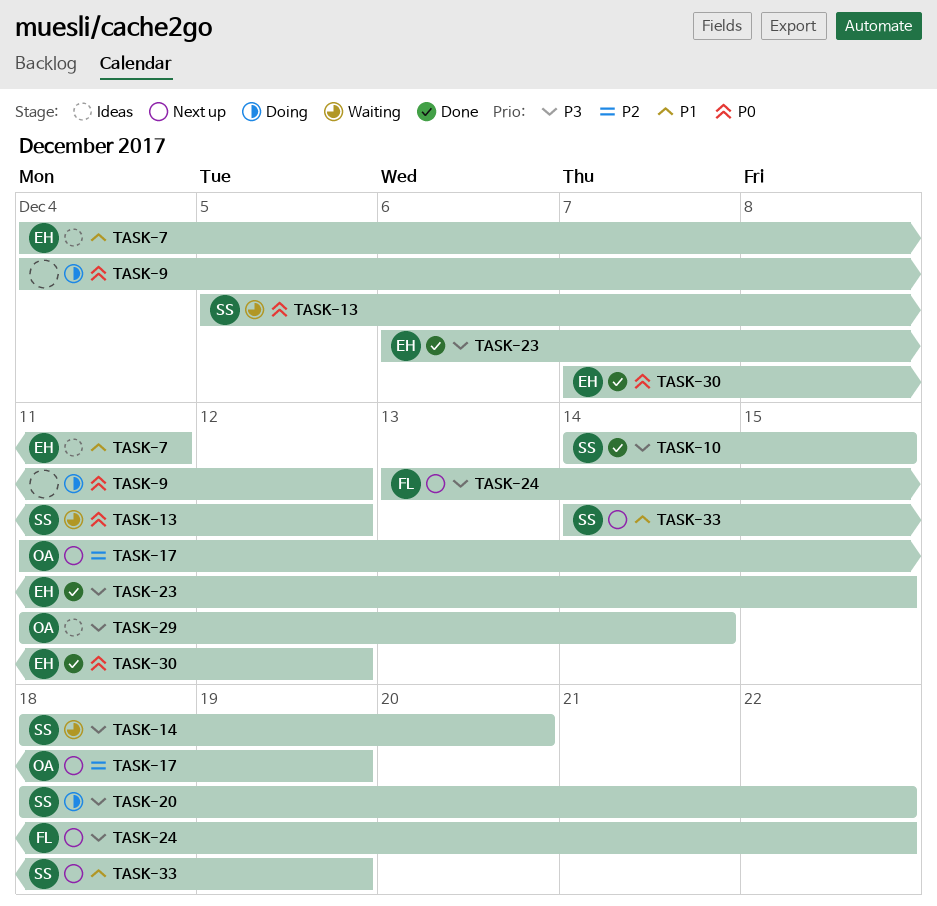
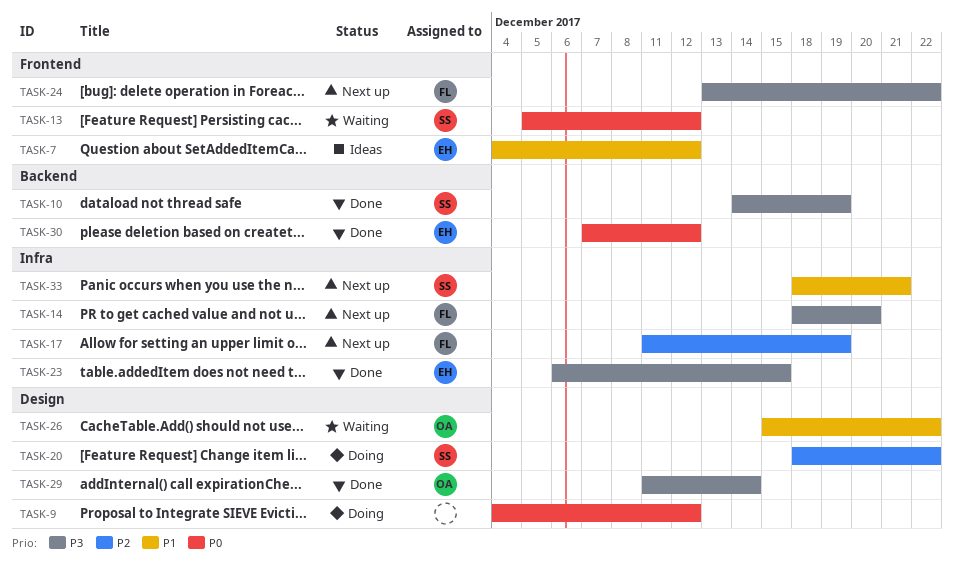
TASK-7, due: Dec 11 -> Dec 12
TASK-10, due: Dec 15 -> Dec 19
TASK-14, status: Waiting -> Next up
TASK-14, owner: SS -> FL
TASK-17, owner: OA -> FL
TASK-20, priority: P3 -> P2
TASK-26: none -> present
TASK-29, status: Ideas -> Done
TASK-33, start: Dec 14 -> Dec 18
TASK-33, due: Dec 19 -> Dec 21

